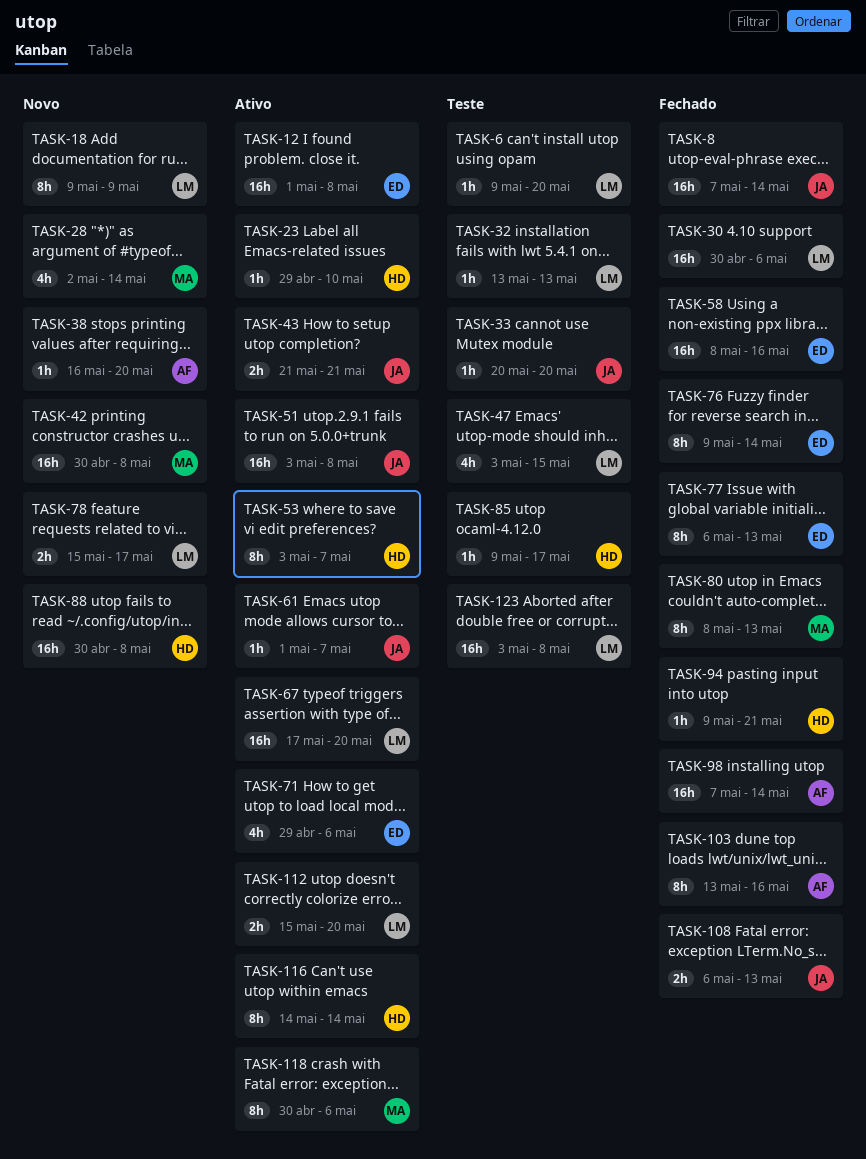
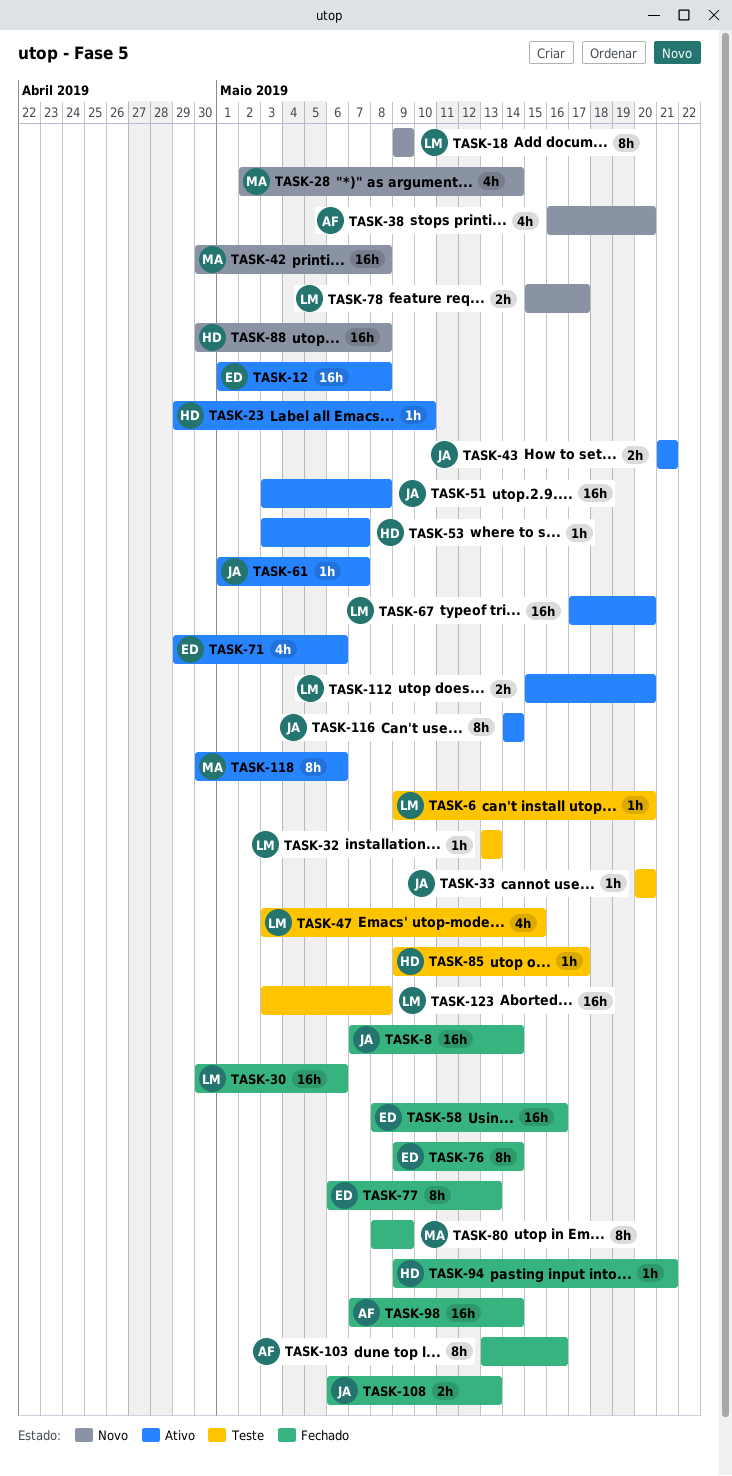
TASK-38, estimate: 1h -> 4h
TASK-53, estimate: 8h -> 1h
TASK-80, due: May 13 -> May 9
TASK-116, owner: HD -> JA

